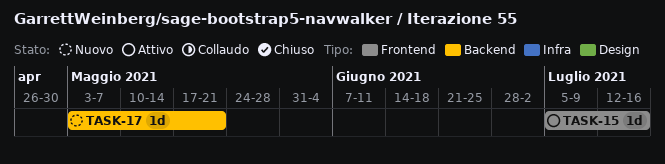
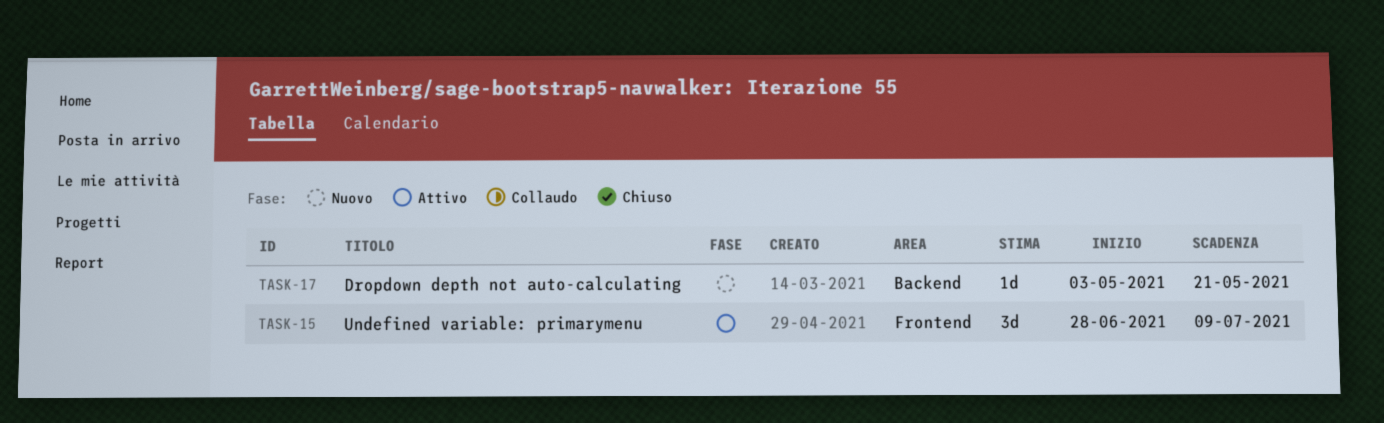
TASK-15, estimate: 1d -> 3d
TASK-15, start: Jul 5 -> Jun 28
TASK-15, due: Jul 16 -> Jul 9

